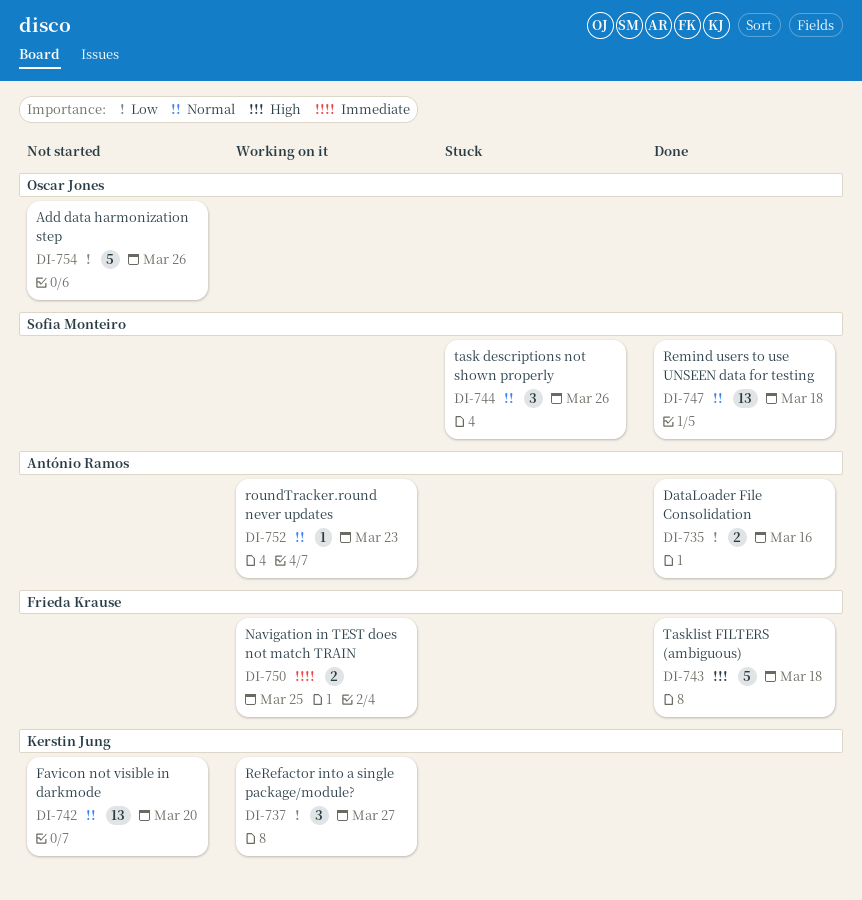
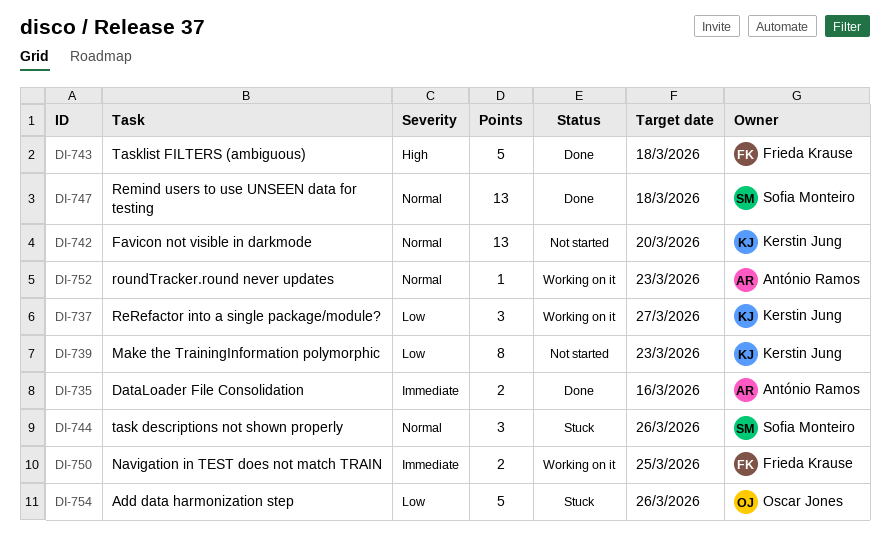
DI-735, priority: Low -> Immediate
DI-739: none -> present
DI-754, status: Not started -> Stuck

